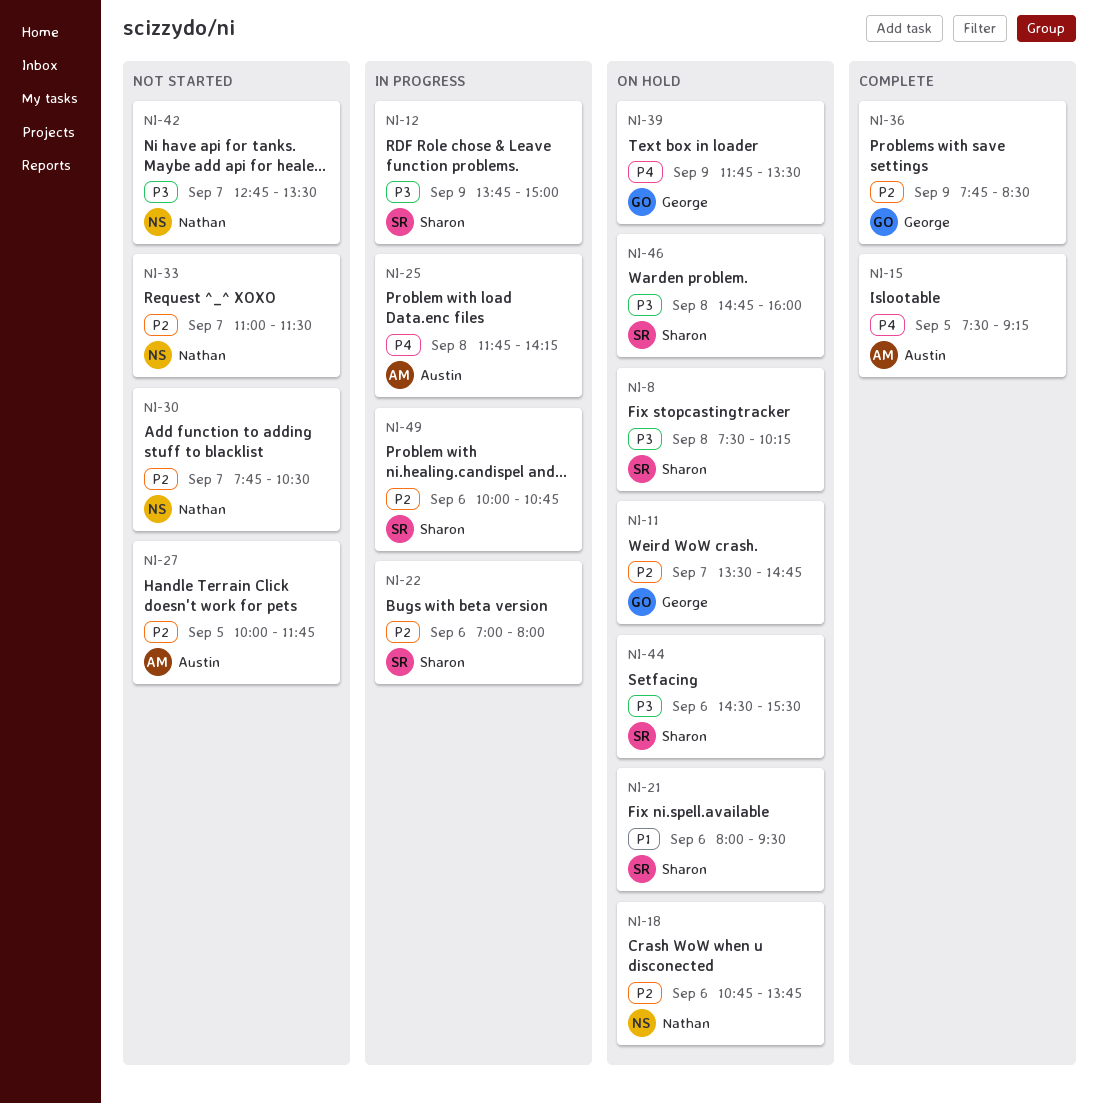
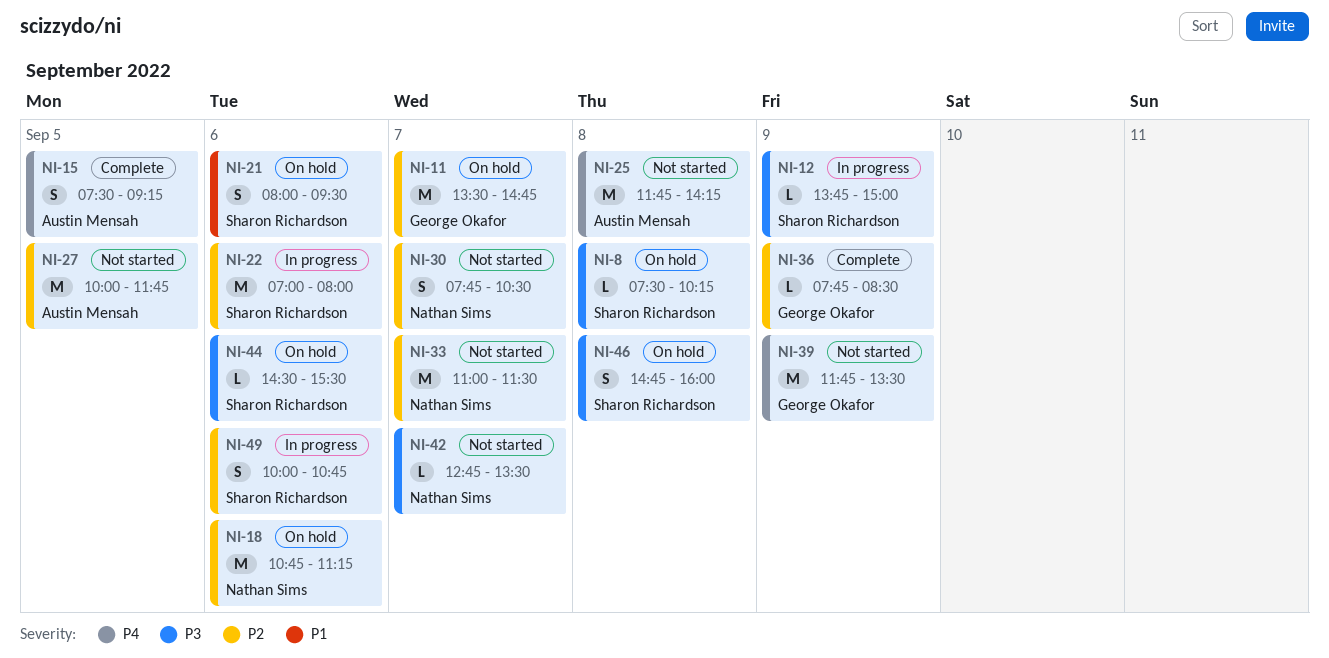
NI-18, ends: 13:45 -> 11:15
NI-25, status: In progress -> Not started
NI-39, status: On hold -> Not started

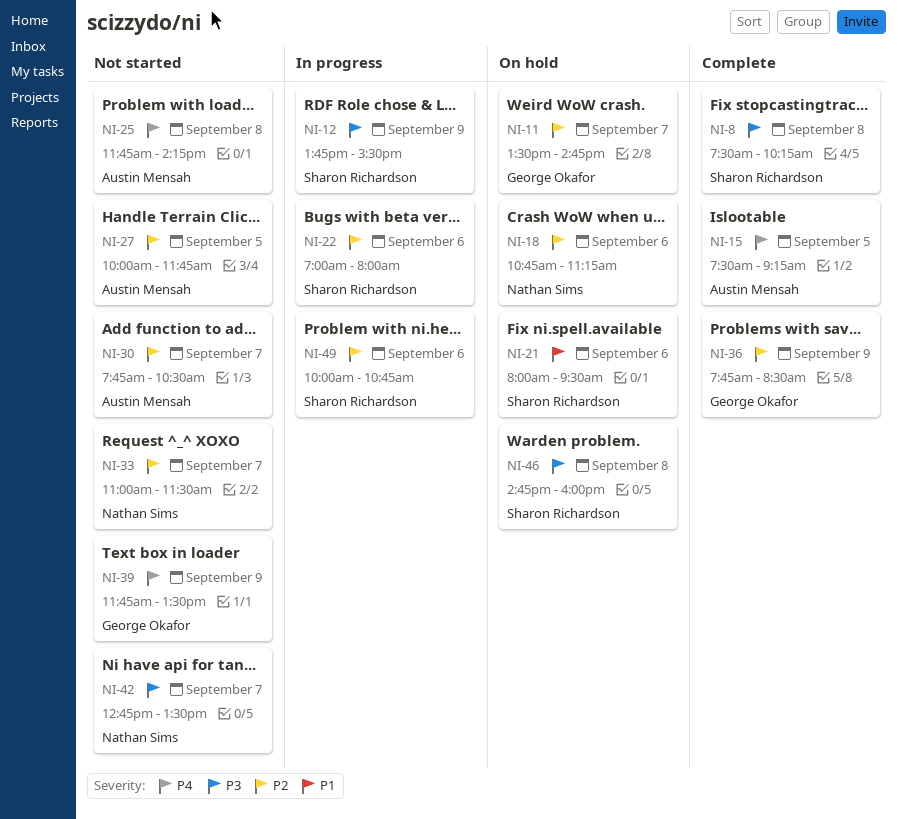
NI-8, status: On hold -> Complete
NI-12, ends: 15:00 -> 15:30
NI-30, owner: Nathan Sims -> Austin Mensah
NI-44: present -> none

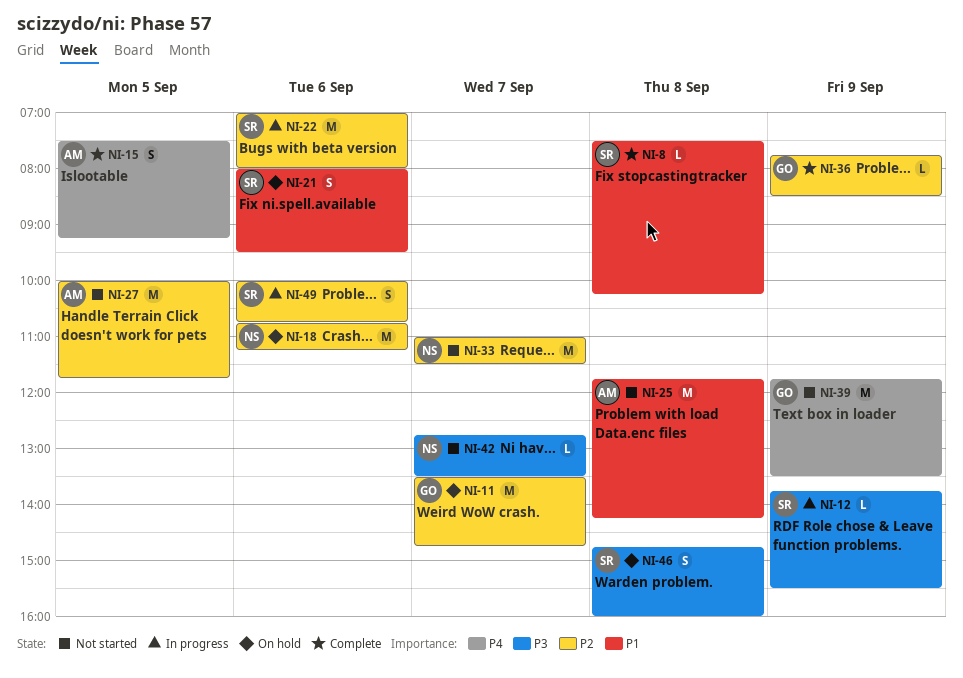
NI-8, priority: P3 -> P1
NI-25, priority: P4 -> P1
NI-30: present -> none

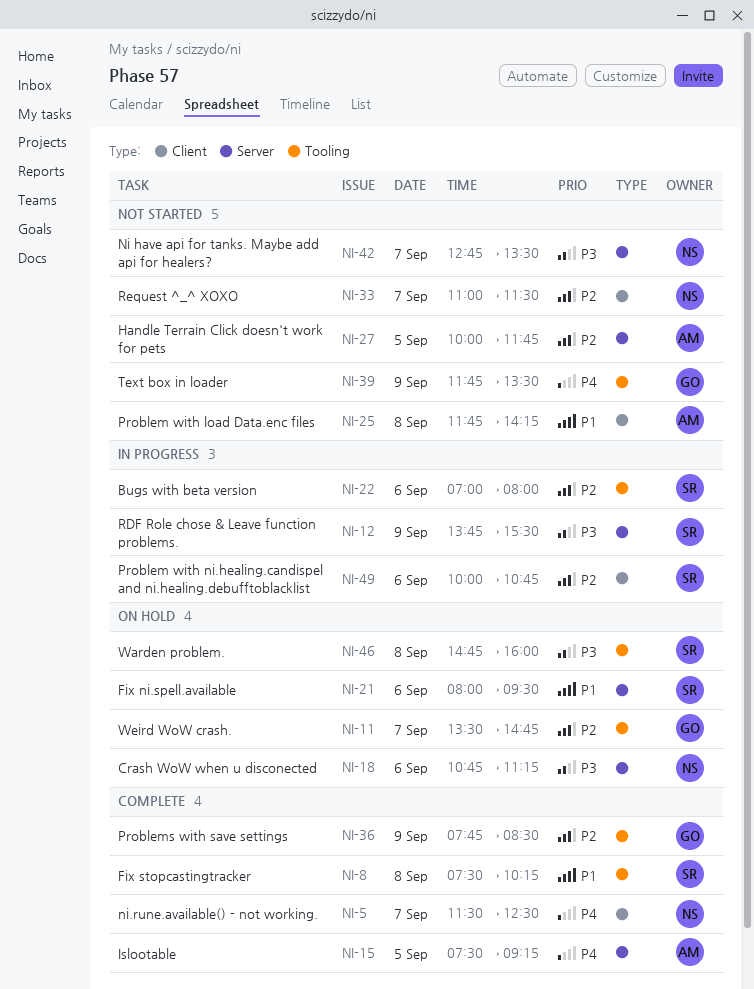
NI-5: none -> present
NI-18, priority: P2 -> P3

